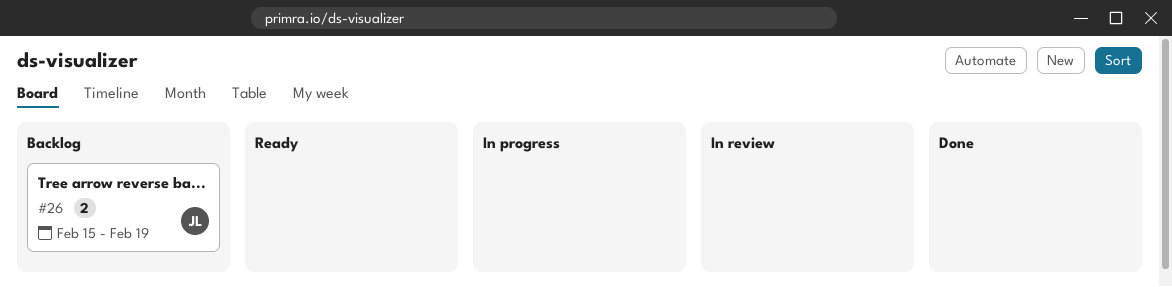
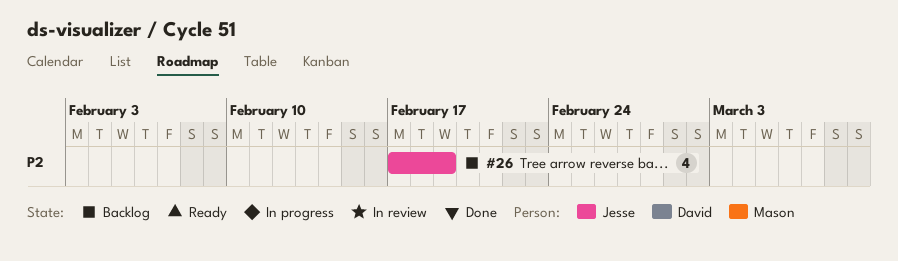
#26, estimate: 2 -> 4
#26, start: Feb 15 -> Feb 17

